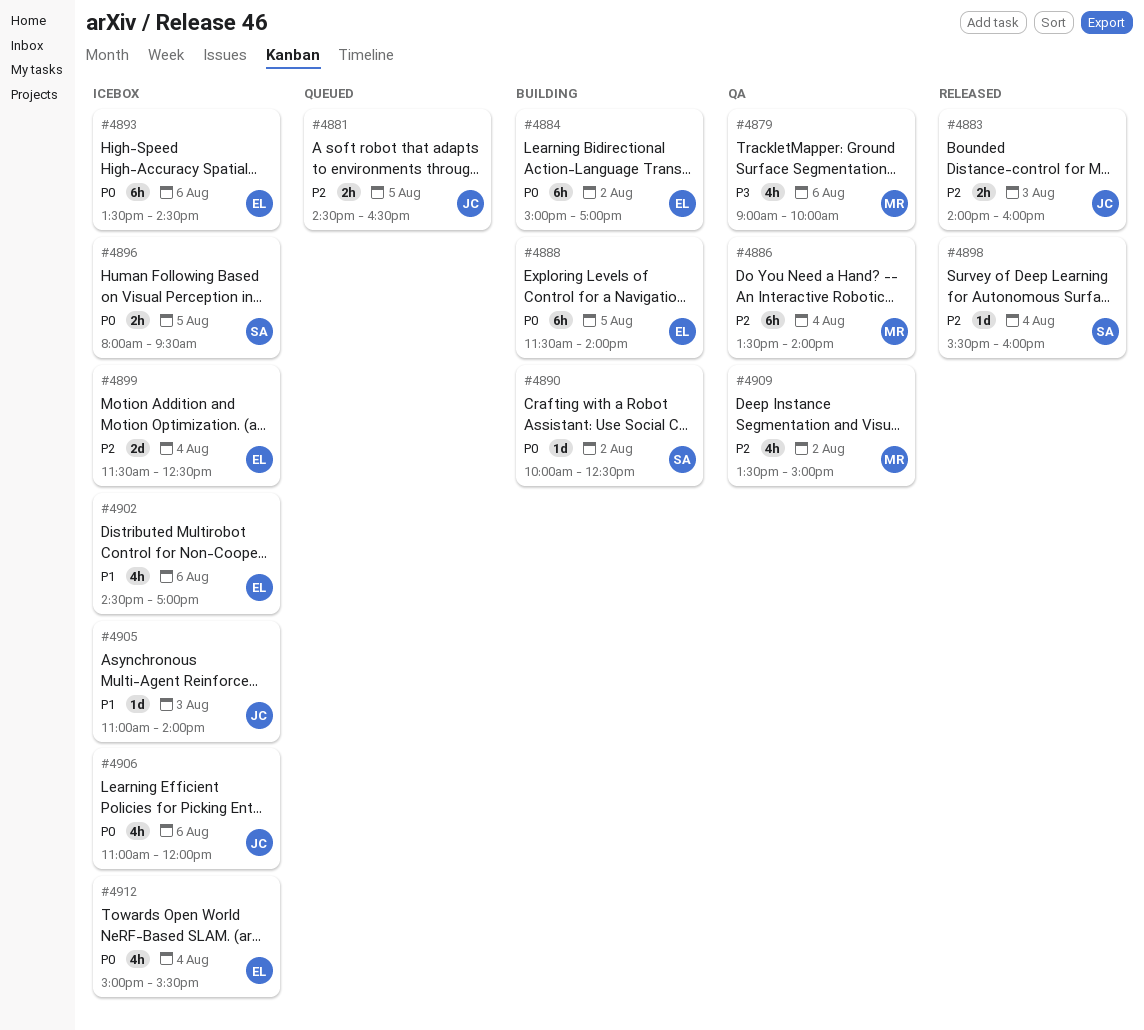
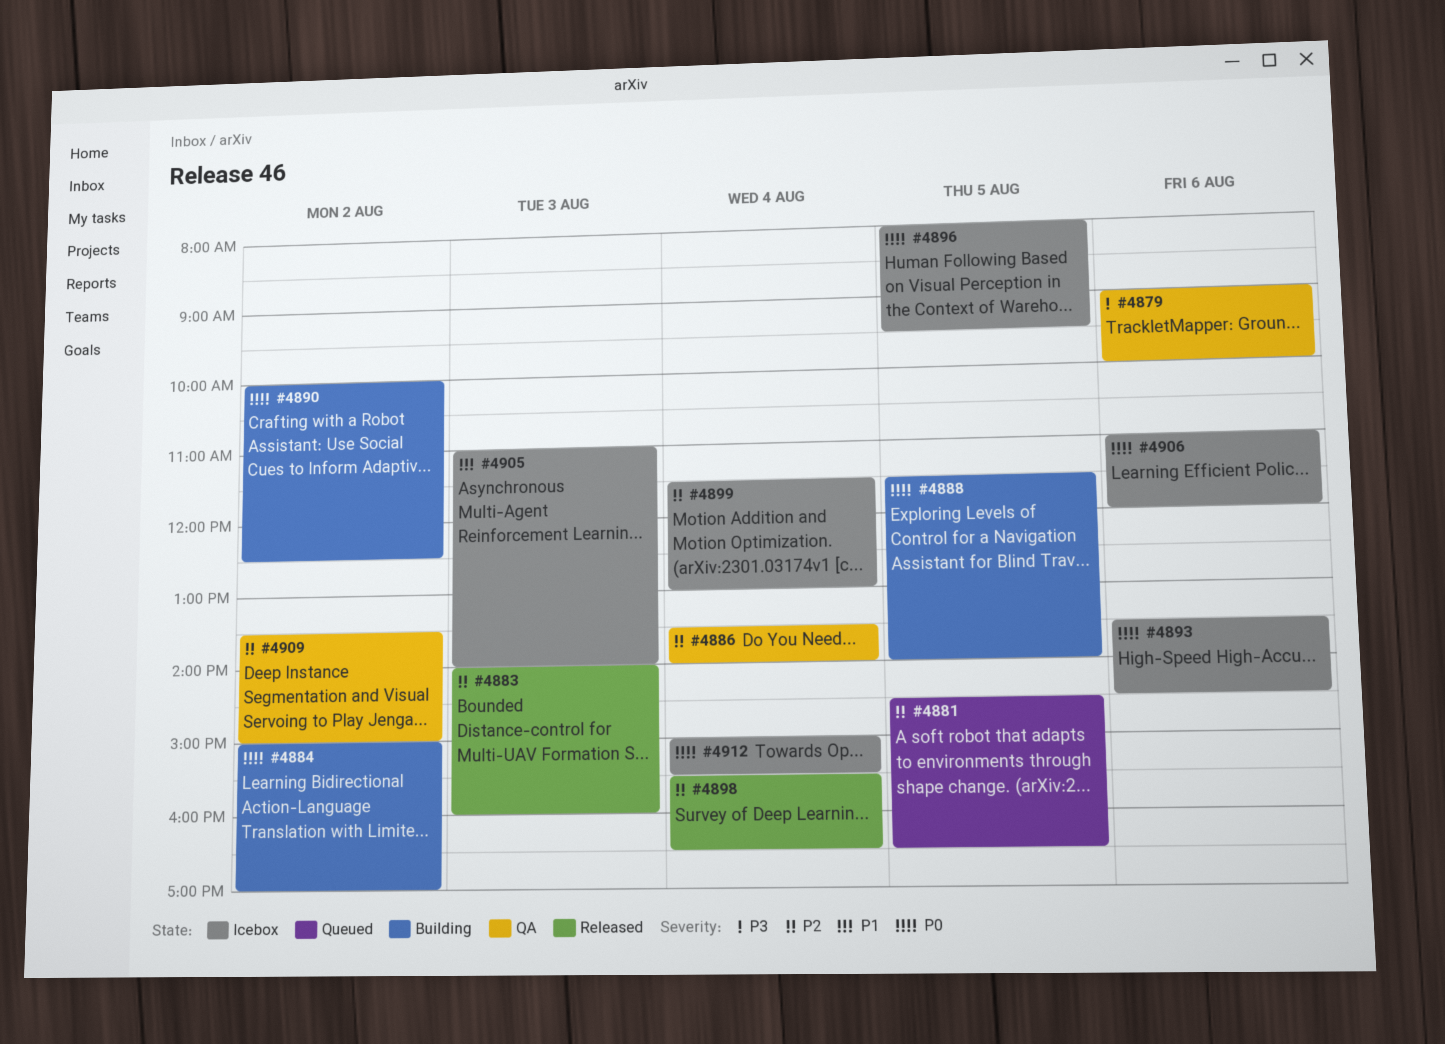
#4898, ends: 16:00 -> 16:30
#4899, ends: 12:30 -> 13:00
#4902: present -> none

